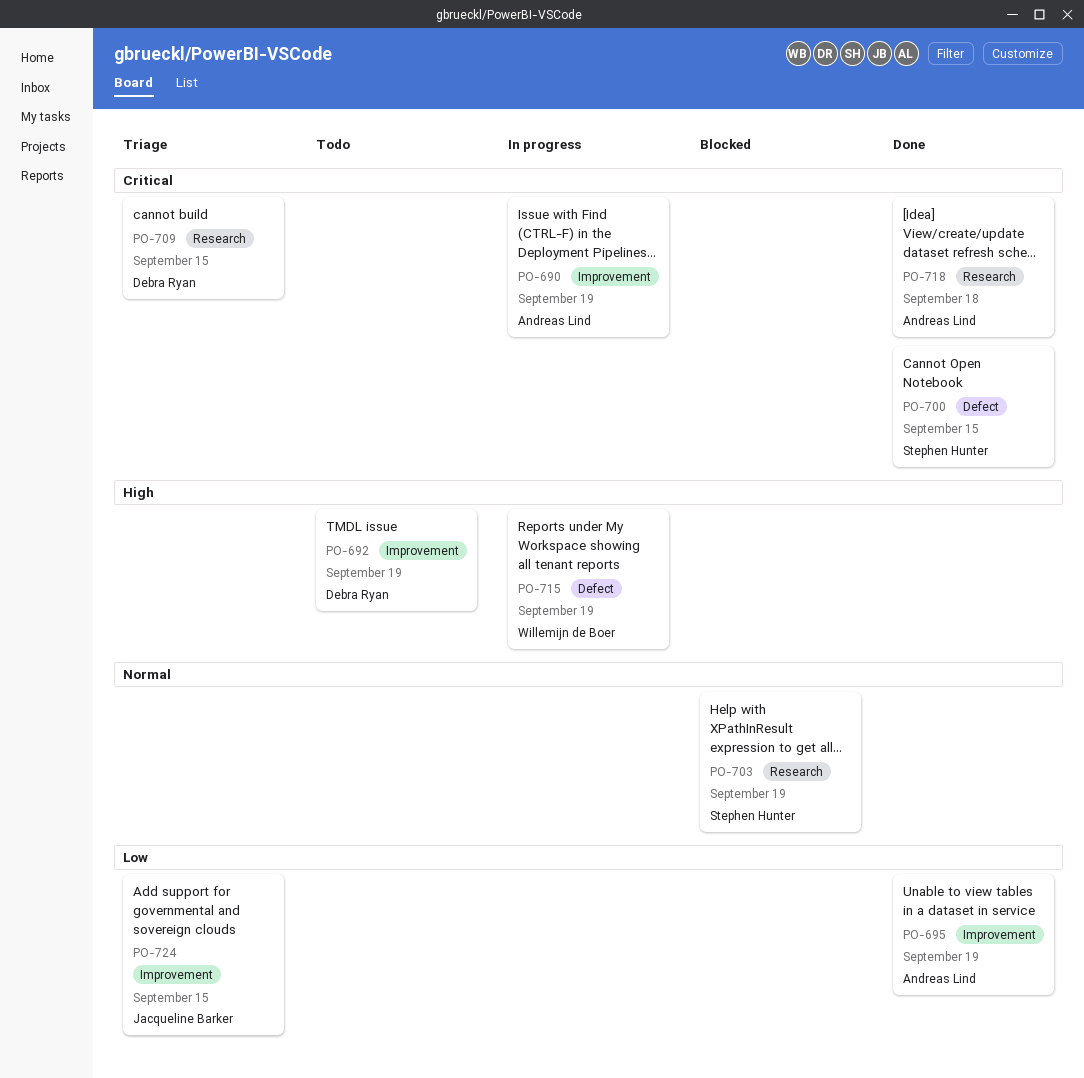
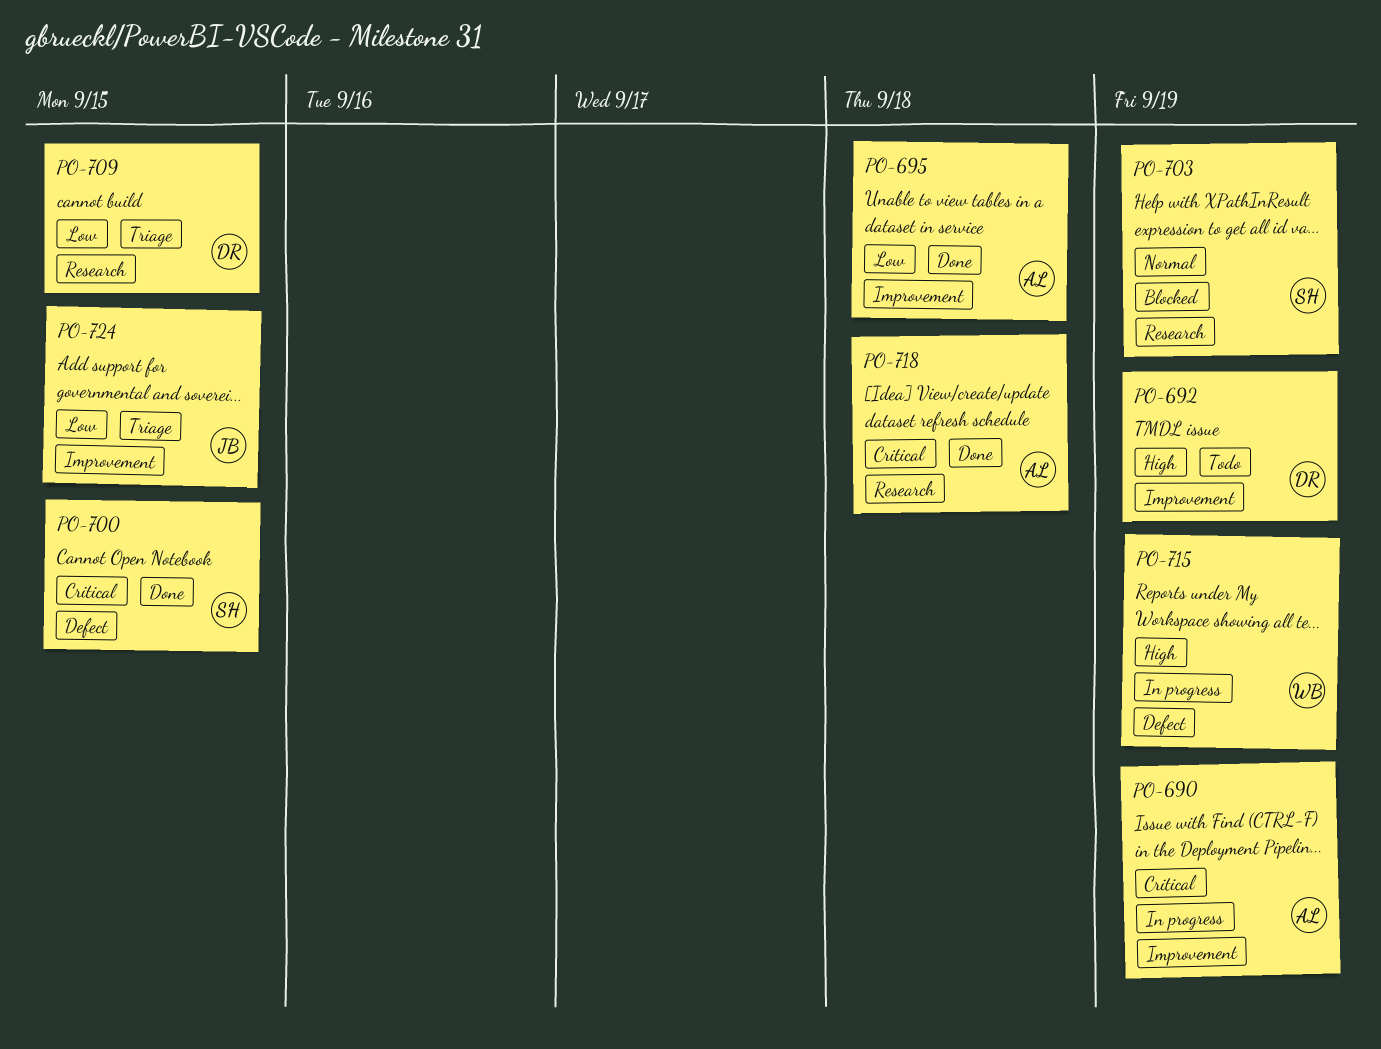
PO-695, due: Sep 19 -> Sep 18
PO-709, priority: Critical -> Low

